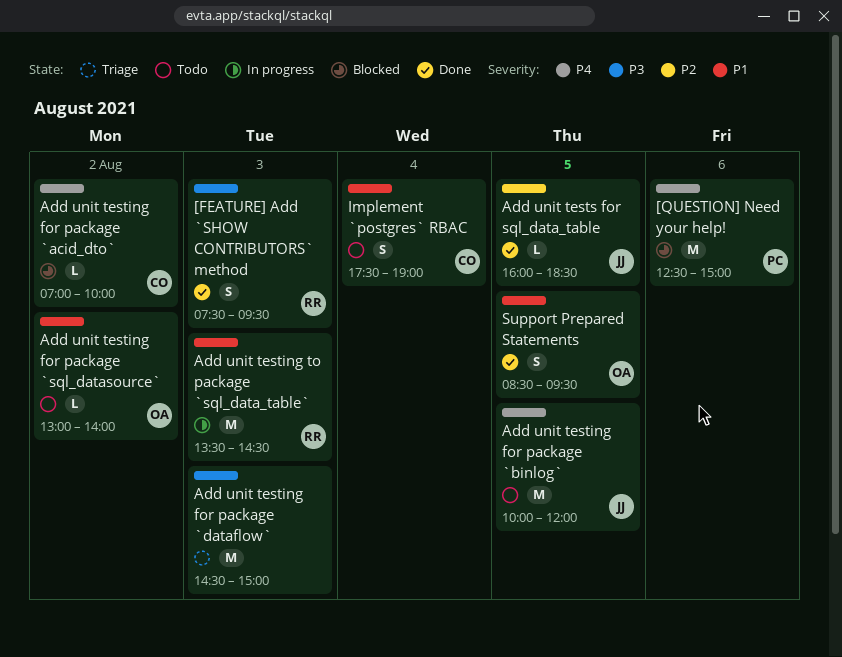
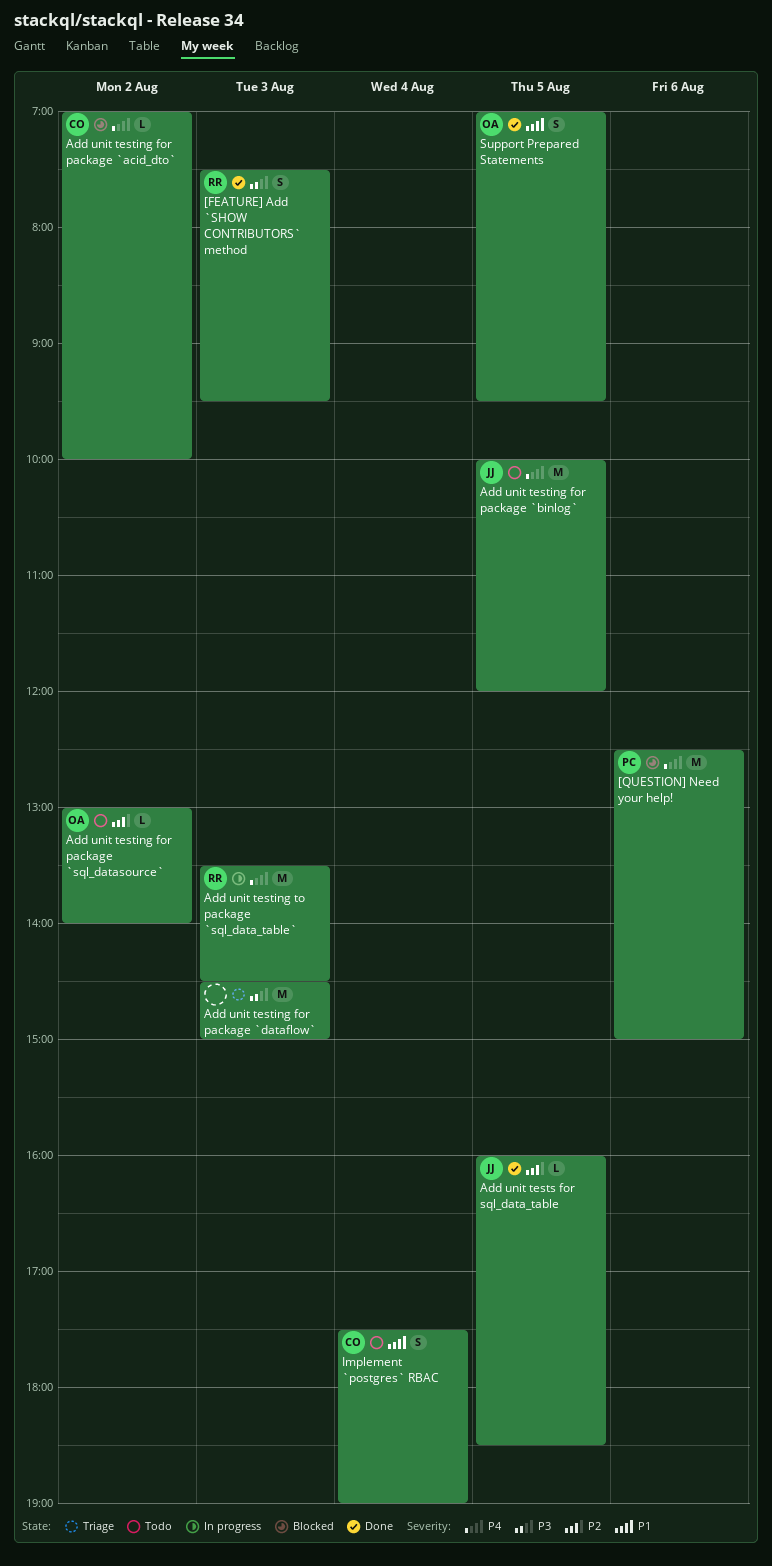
Add unit testing for package `sql_datasource`, priority: P1 -> P2
Add unit testing to package `sql_data_table`, priority: P1 -> P4
Support Prepared Statements, begins: 08:30 -> 07:00

